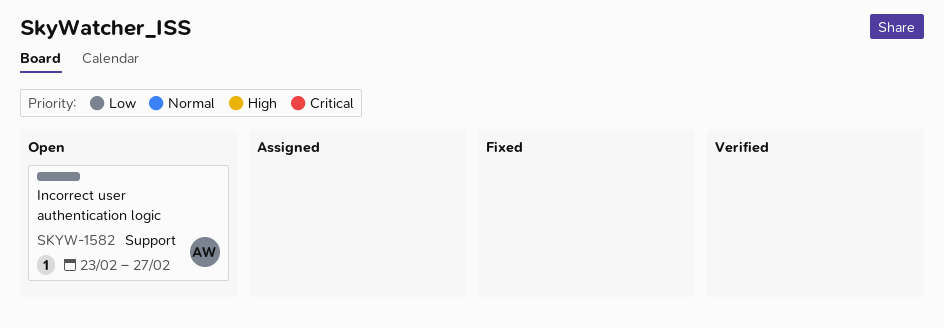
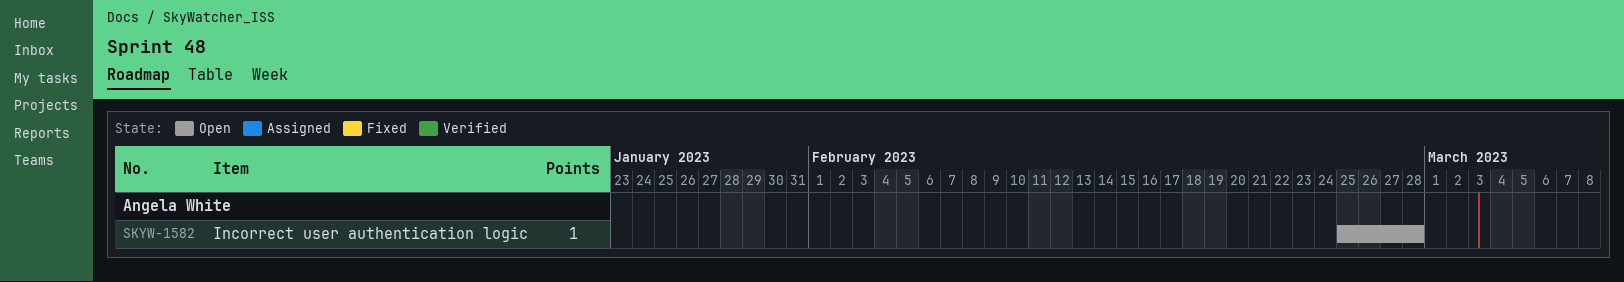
SKYW-1582, start: Feb 23 -> Feb 25
SKYW-1582, due: Feb 27 -> Feb 28

